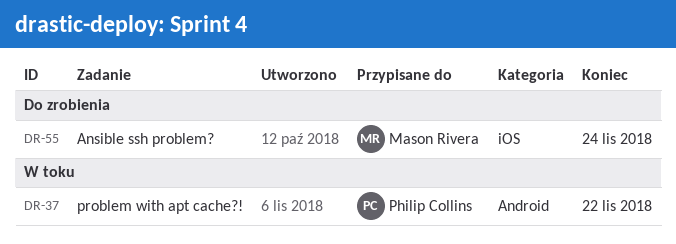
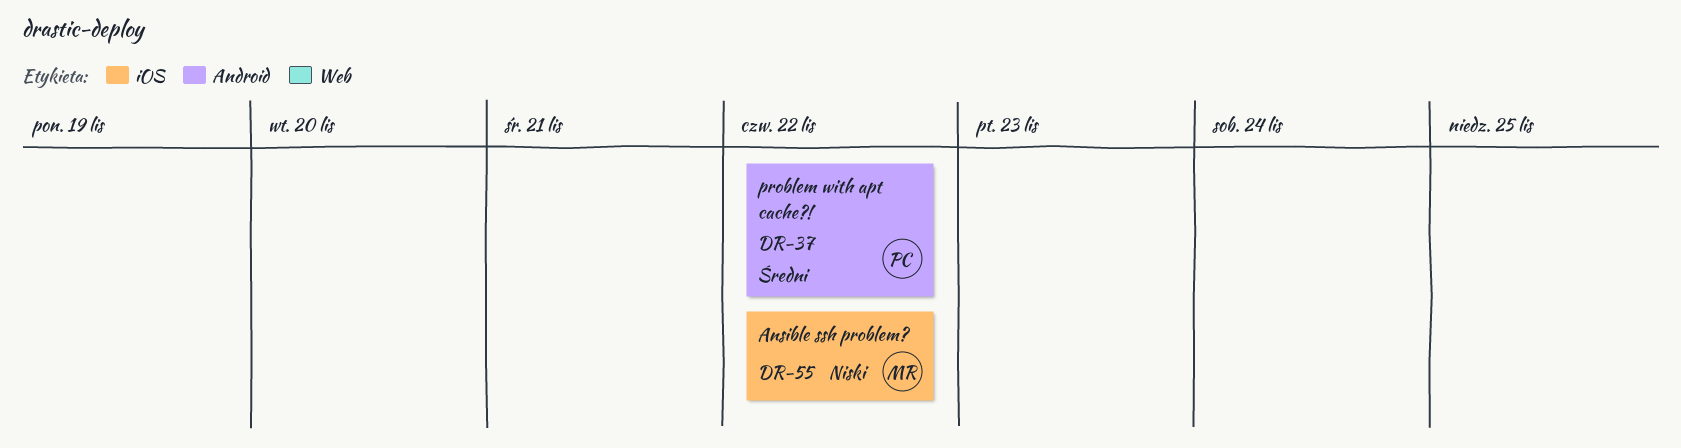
DR-55, due: Nov 24 -> Nov 22

